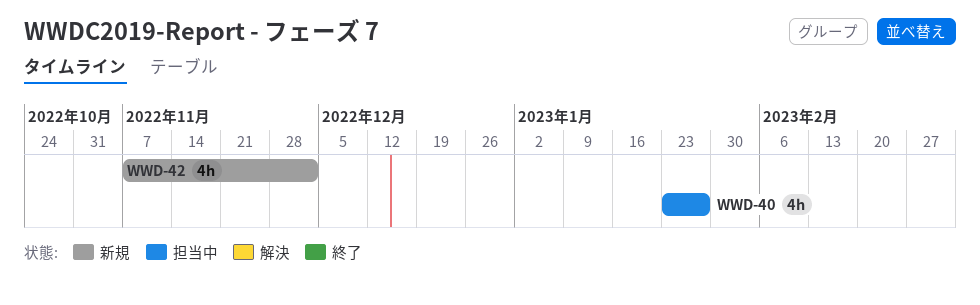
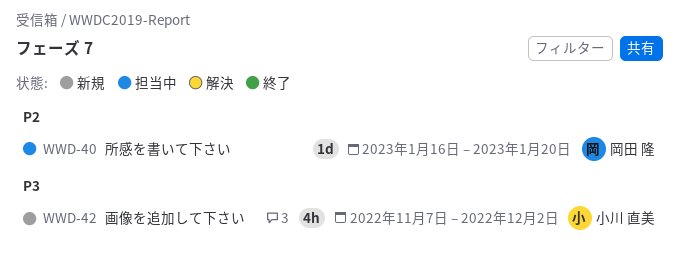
WWD-40, estimate: 4h -> 1d
WWD-40, start: Jan 23 -> Jan 16
WWD-40, due: Jan 27 -> Jan 20

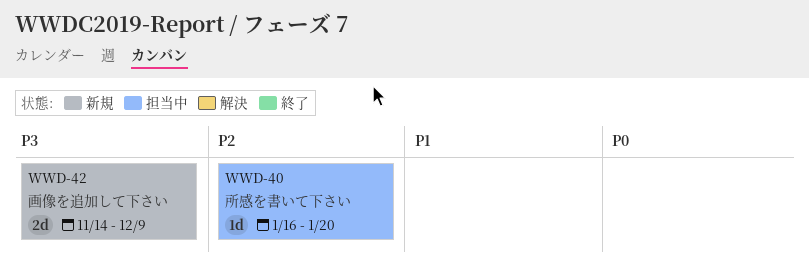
WWD-42, estimate: 4h -> 2d
WWD-42, start: Nov 7 -> Nov 14
WWD-42, due: Dec 2 -> Dec 9

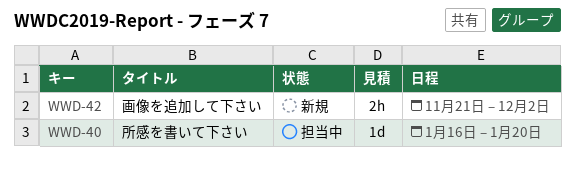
WWD-42, estimate: 2d -> 2h
WWD-42, start: Nov 14 -> Nov 21
WWD-42, due: Dec 9 -> Dec 2

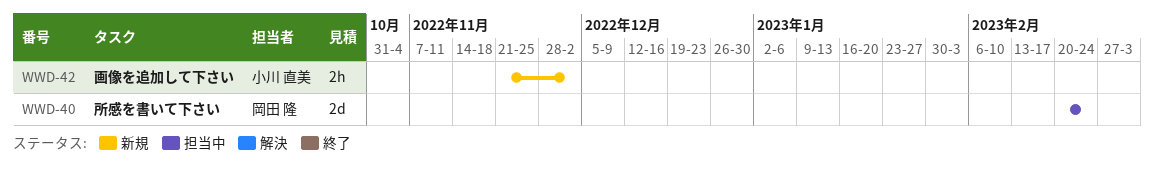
WWD-40, estimate: 1d -> 2d
WWD-40, start: Jan 16 -> Feb 20
WWD-40, due: Jan 20 -> Feb 24

